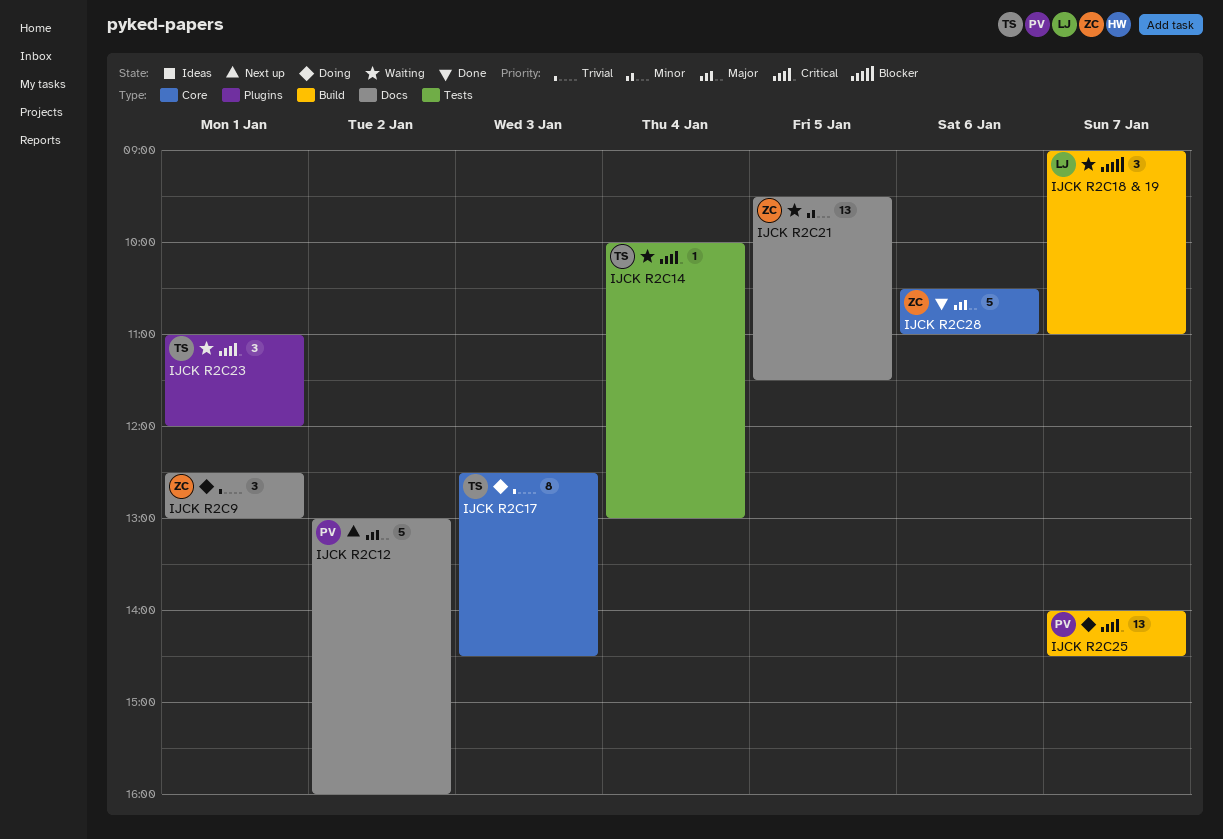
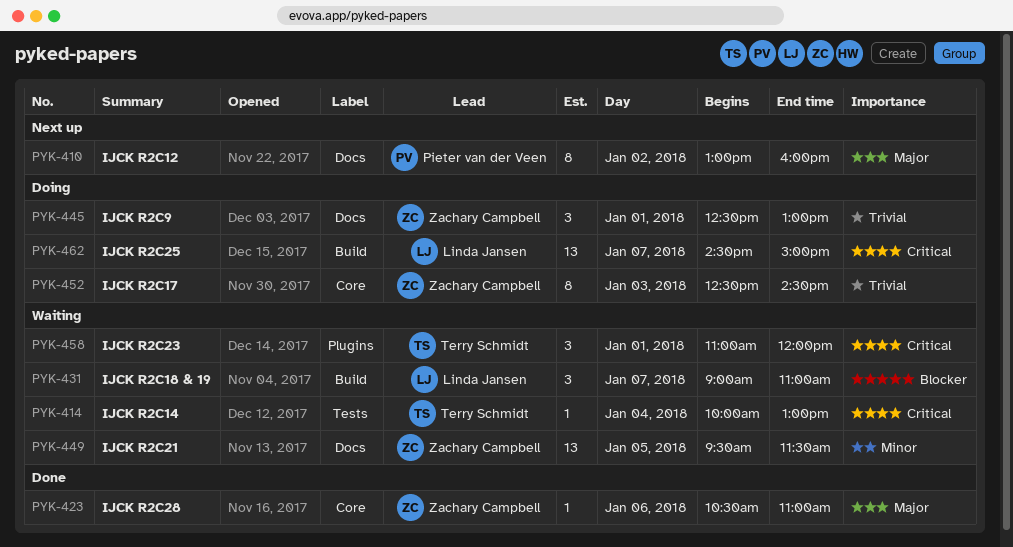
IJCK R2C12, estimate: 5 -> 8
IJCK R2C17, owner: Terry Schmidt -> Zachary Campbell
IJCK R2C25, owner: Pieter van der Veen -> Linda Jansen
IJCK R2C25, begins: 14:00 -> 14:30
IJCK R2C25, ends: 14:30 -> 15:00
IJCK R2C28, estimate: 5 -> 1

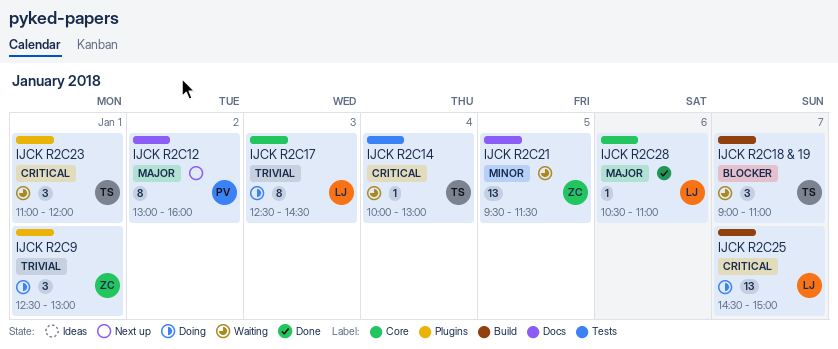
IJCK R2C17, owner: Zachary Campbell -> Linda Jansen
IJCK R2C18 & 19, owner: Linda Jansen -> Terry Schmidt
IJCK R2C28, owner: Zachary Campbell -> Linda Jansen
IJCK R2C9, label: Docs -> Plugins

